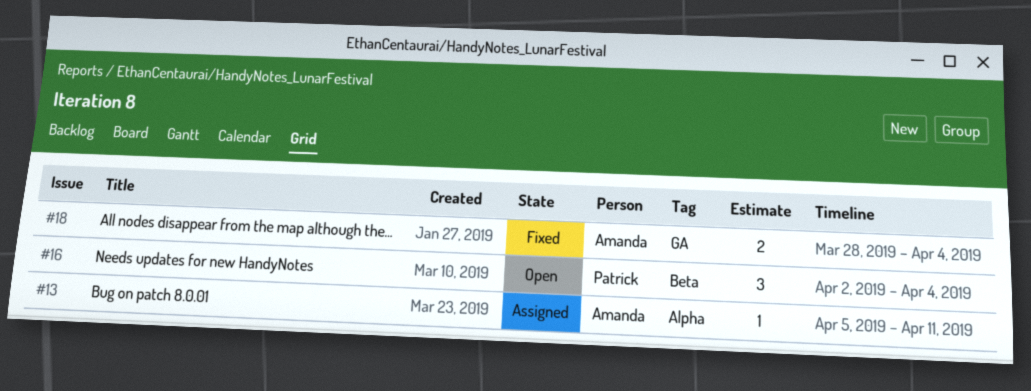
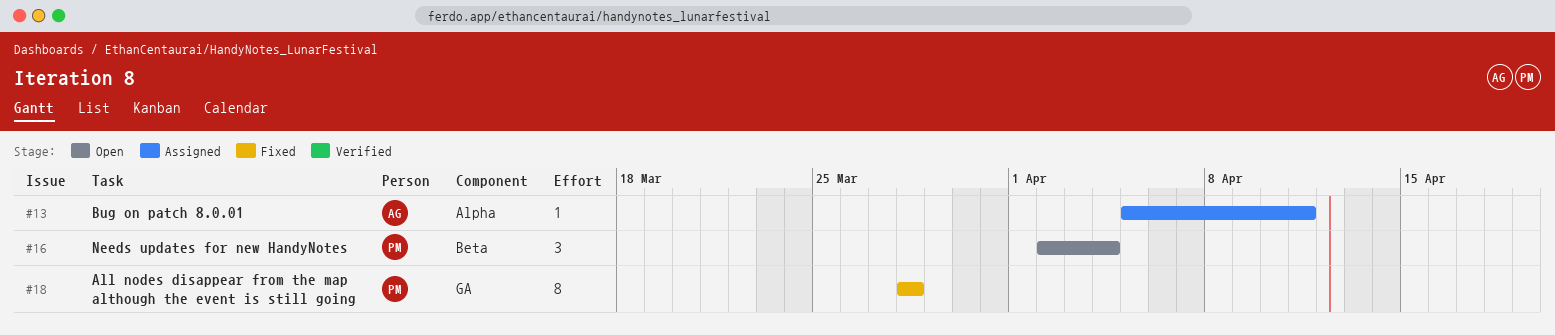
#18, owner: Amanda -> Patrick
#18, estimate: 2 -> 8
#18, due: Apr 4 -> Mar 28

